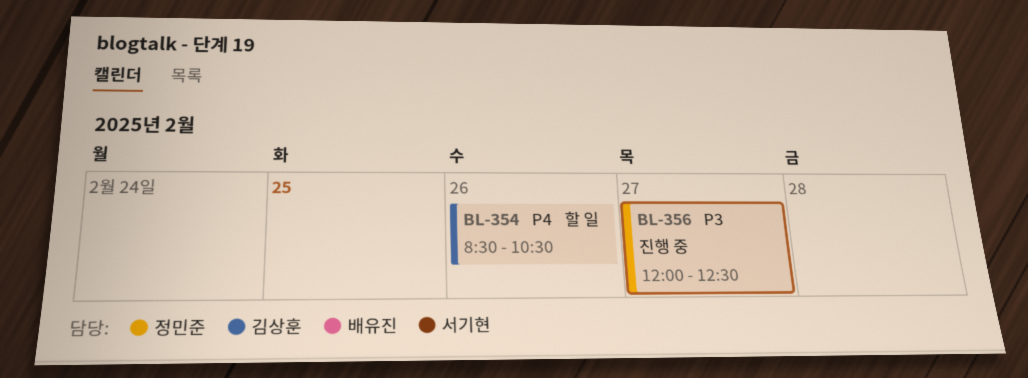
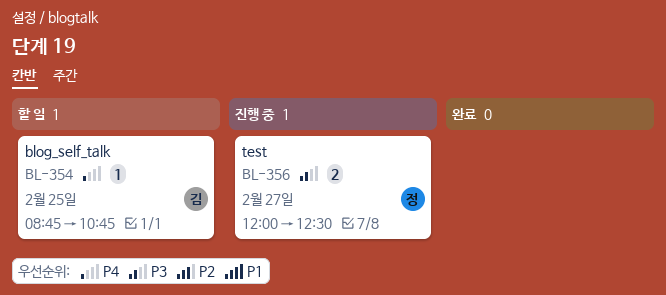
BL-354, day: Feb 26 -> Feb 25
BL-354, begins: 08:30 -> 08:45
BL-354, ends: 10:30 -> 10:45

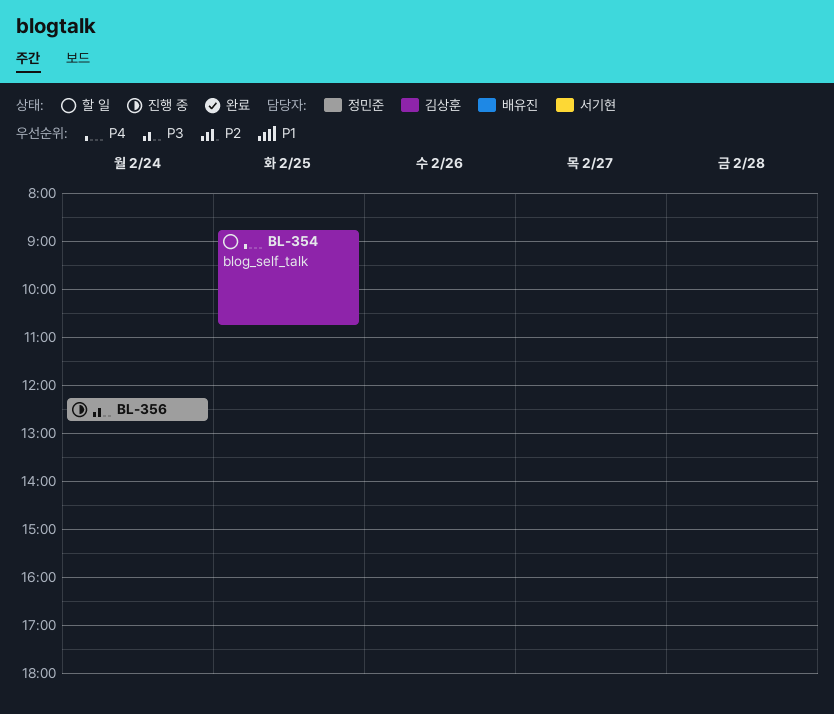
BL-356, day: Feb 27 -> Feb 24
BL-356, begins: 12:00 -> 12:15
BL-356, ends: 12:30 -> 12:45

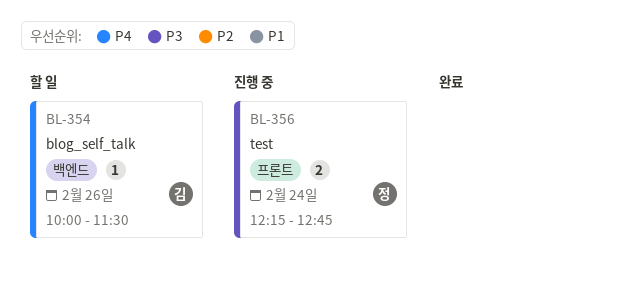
BL-354, day: Feb 25 -> Feb 26
BL-354, begins: 08:45 -> 10:00
BL-354, ends: 10:45 -> 11:30

